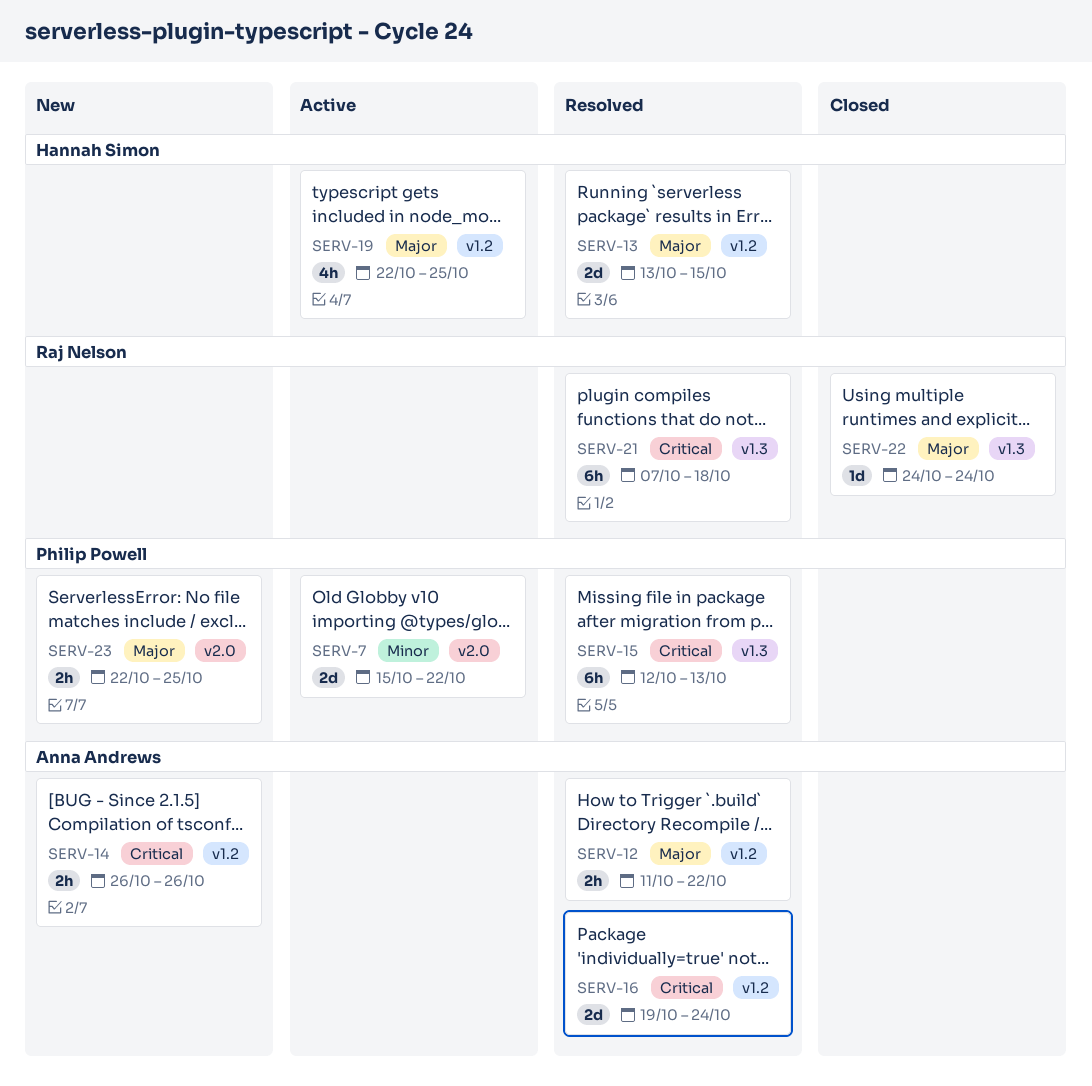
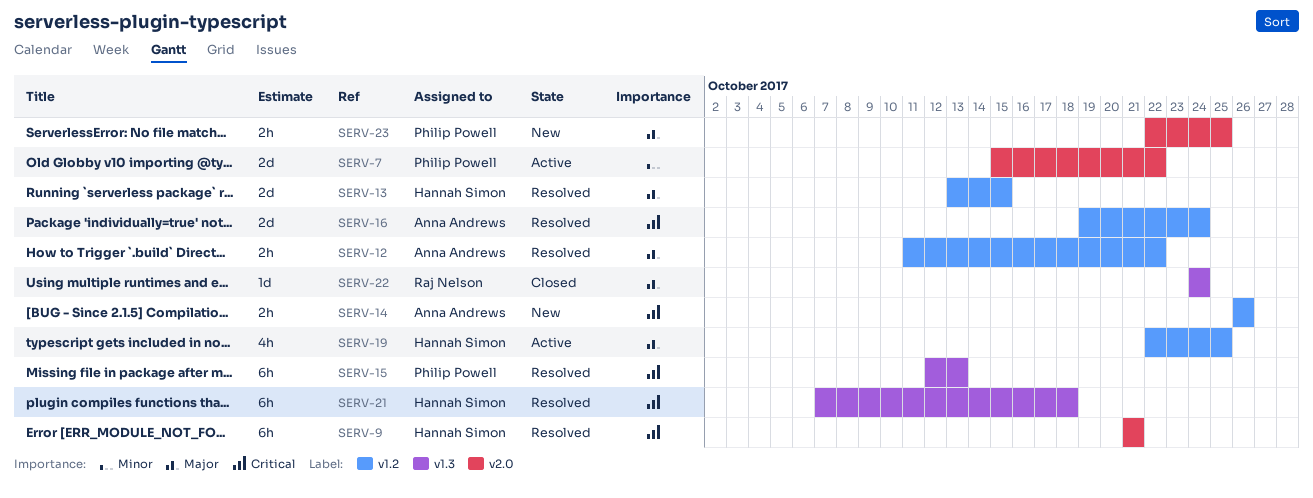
SERV-9: none -> present
SERV-21, owner: Raj Nelson -> Hannah Simon

